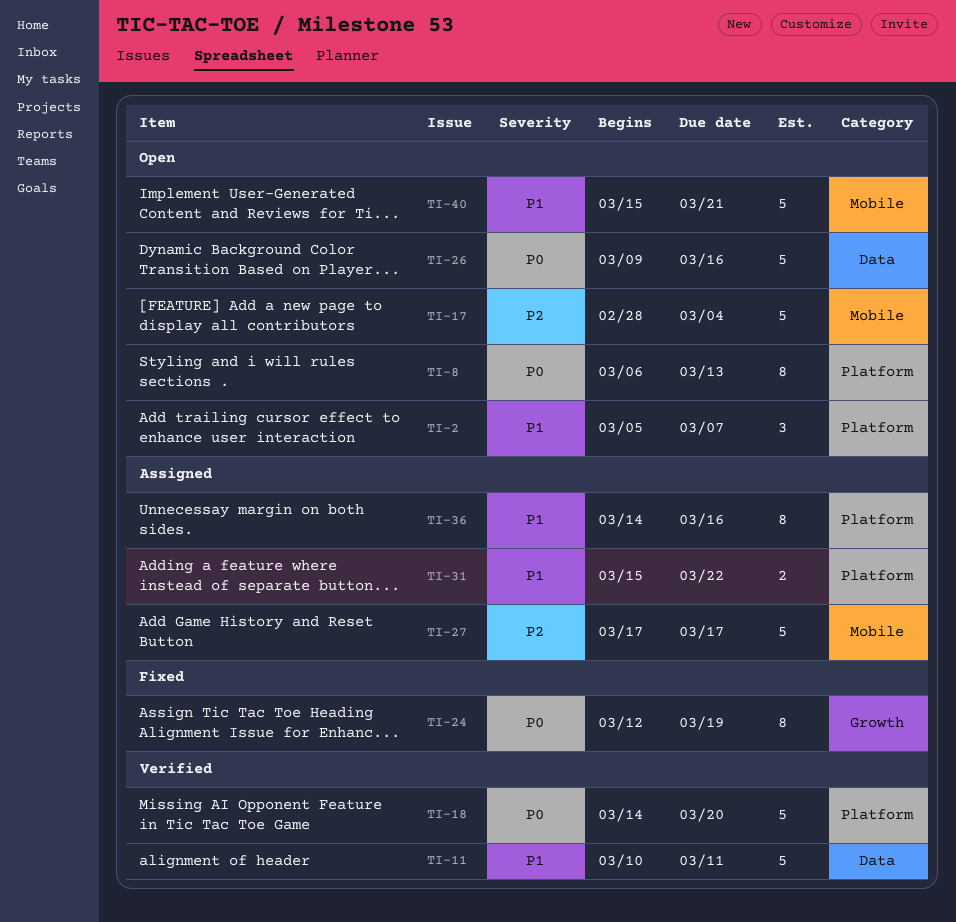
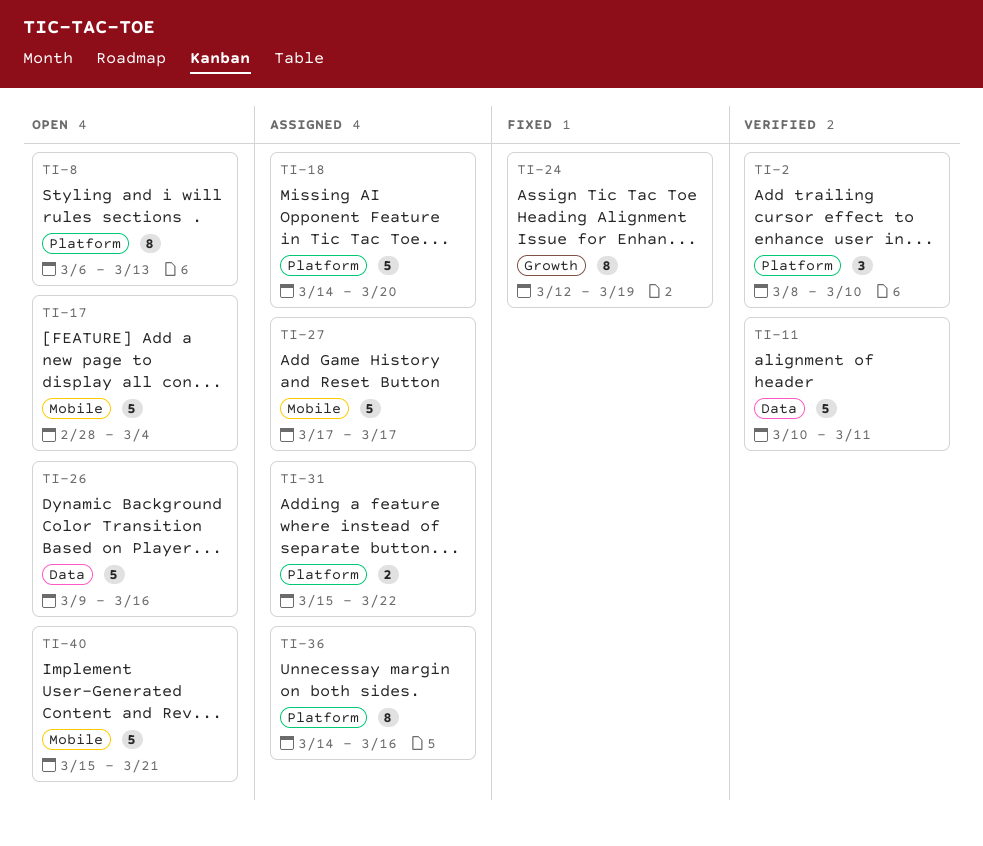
TI-2, status: Open -> Verified
TI-2, start: Mar 5 -> Mar 8
TI-2, due: Mar 7 -> Mar 10
TI-18, status: Verified -> Assigned

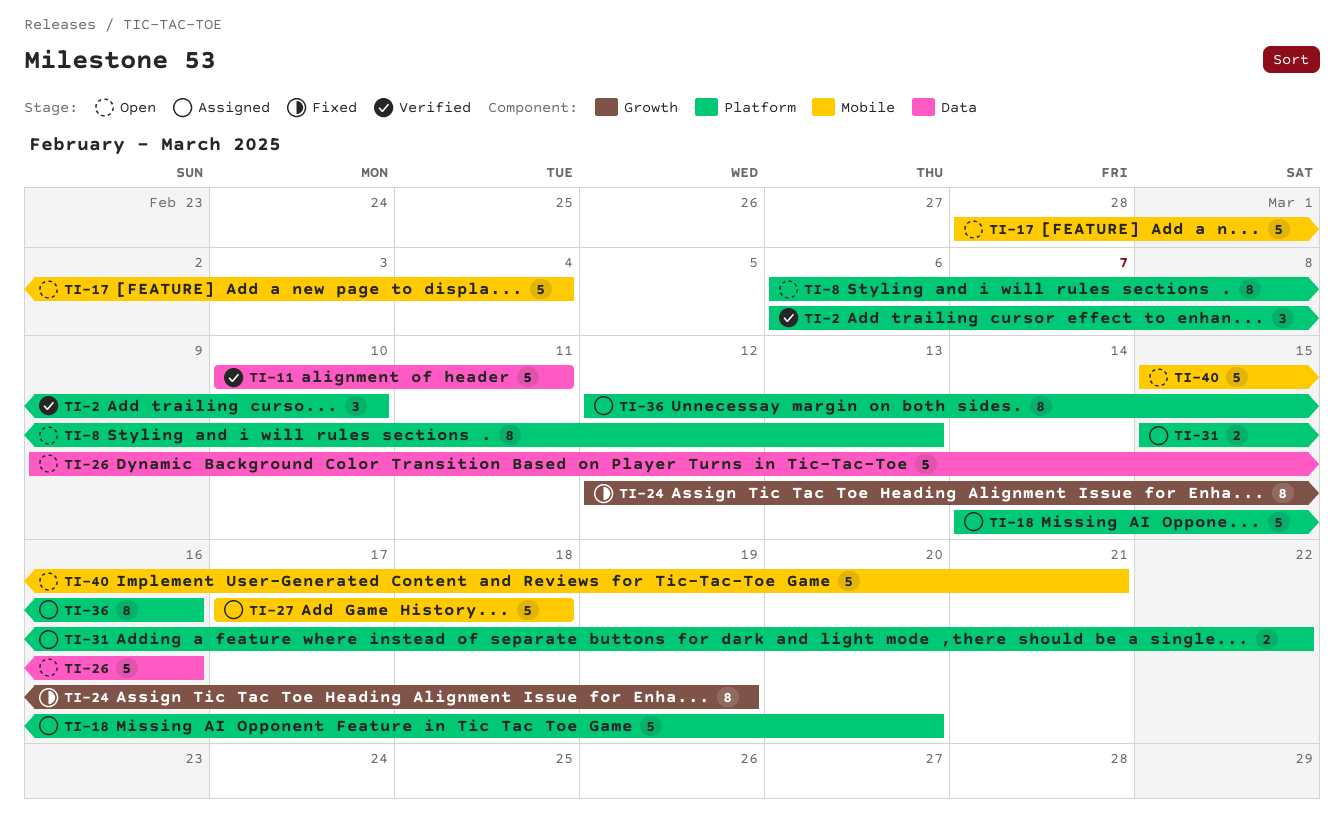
TI-2, start: Mar 8 -> Mar 6
TI-27, due: Mar 17 -> Mar 18
TI-36, start: Mar 14 -> Mar 12

